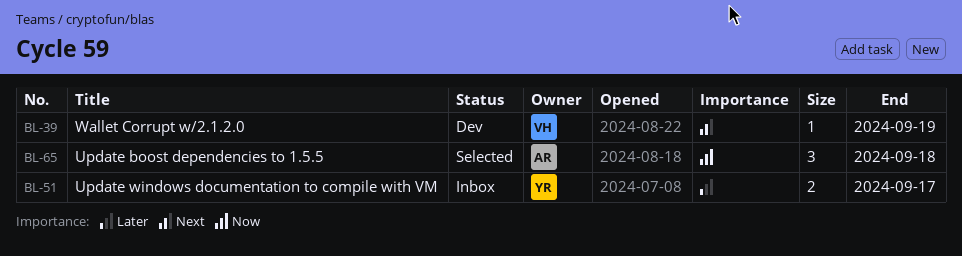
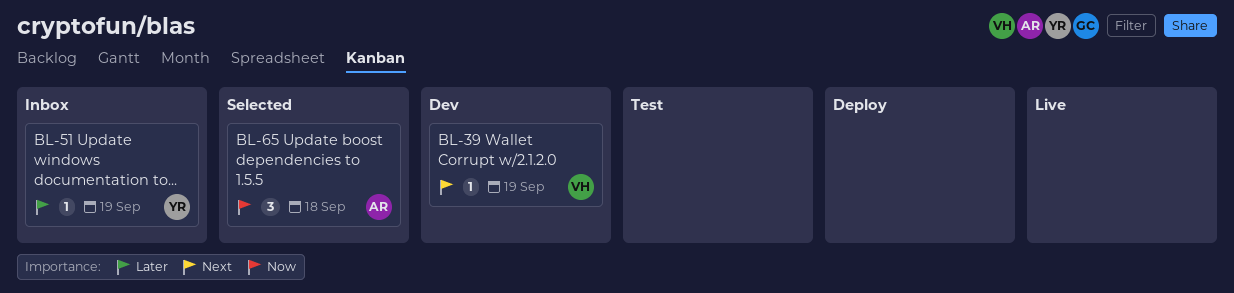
BL-51, estimate: 2 -> 1
BL-51, due: Sep 17 -> Sep 19

